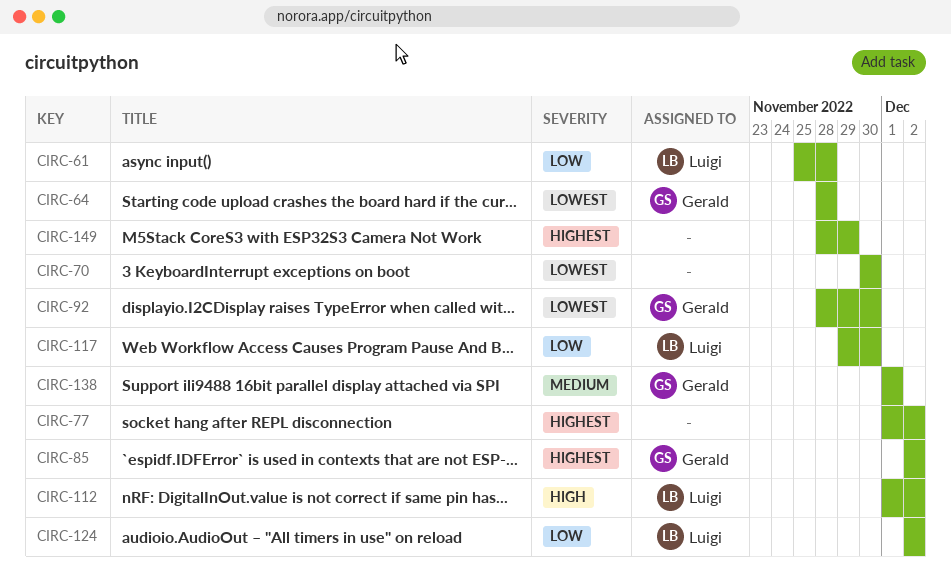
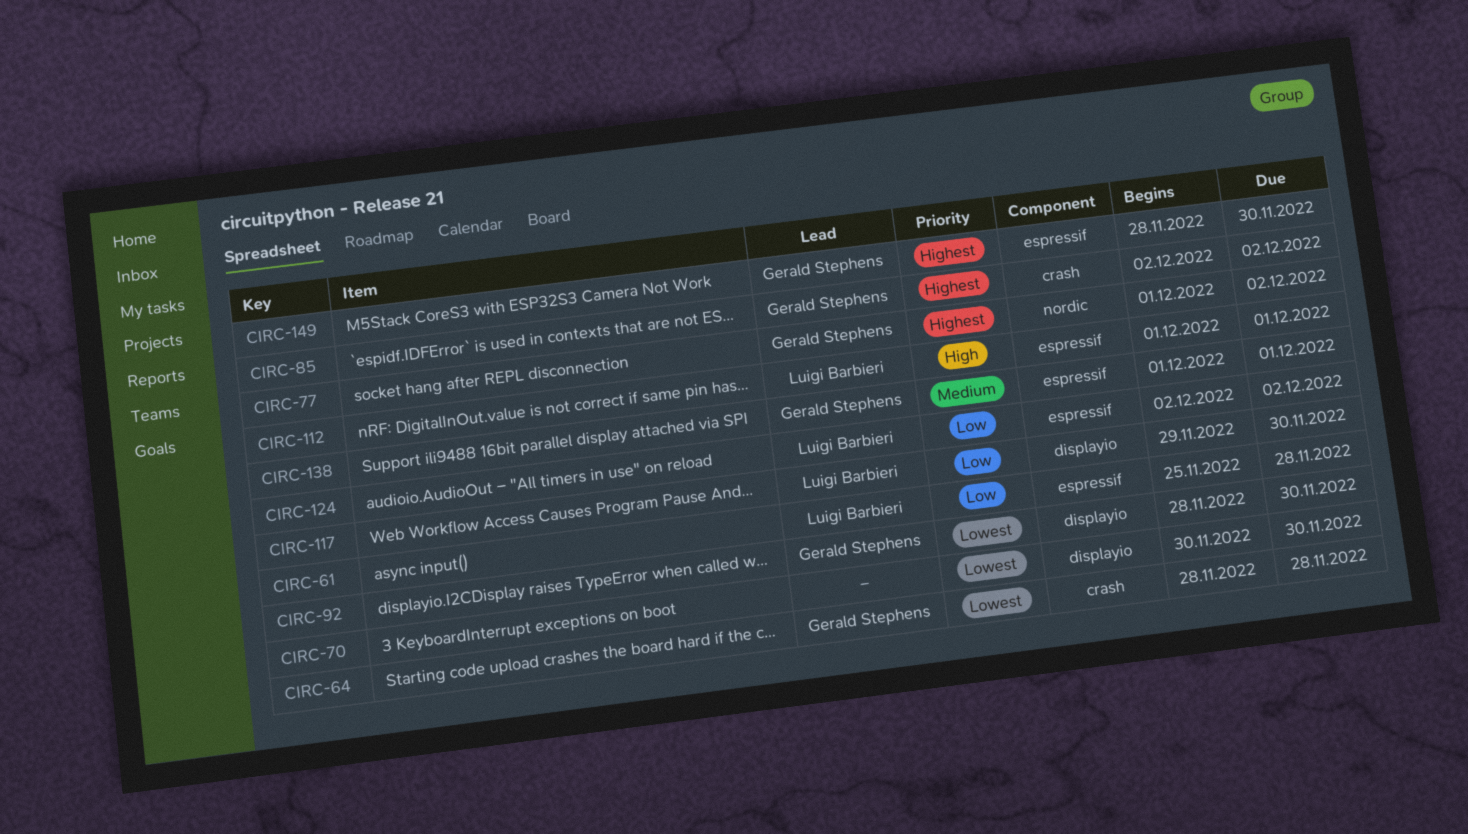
CIRC-77, owner: none -> Gerald Stephens
CIRC-112, due: Dec 2 -> Dec 1
CIRC-149, owner: none -> Gerald Stephens
CIRC-149, due: Nov 29 -> Nov 30

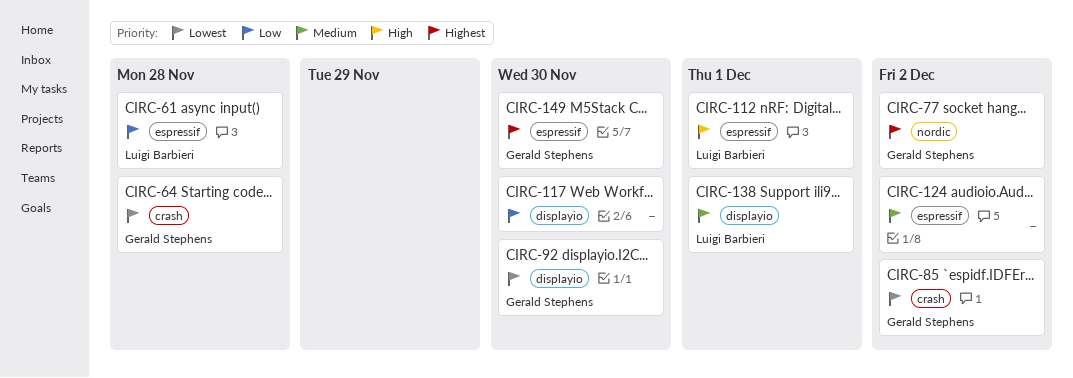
CIRC-70: present -> none
CIRC-85, priority: Highest -> Lowest
CIRC-117, owner: Luigi Barbieri -> none
CIRC-124, owner: Luigi Barbieri -> none
CIRC-124, priority: Low -> Medium
CIRC-138, owner: Gerald Stephens -> Luigi Barbieri
CIRC-138, label: espressif -> displayio

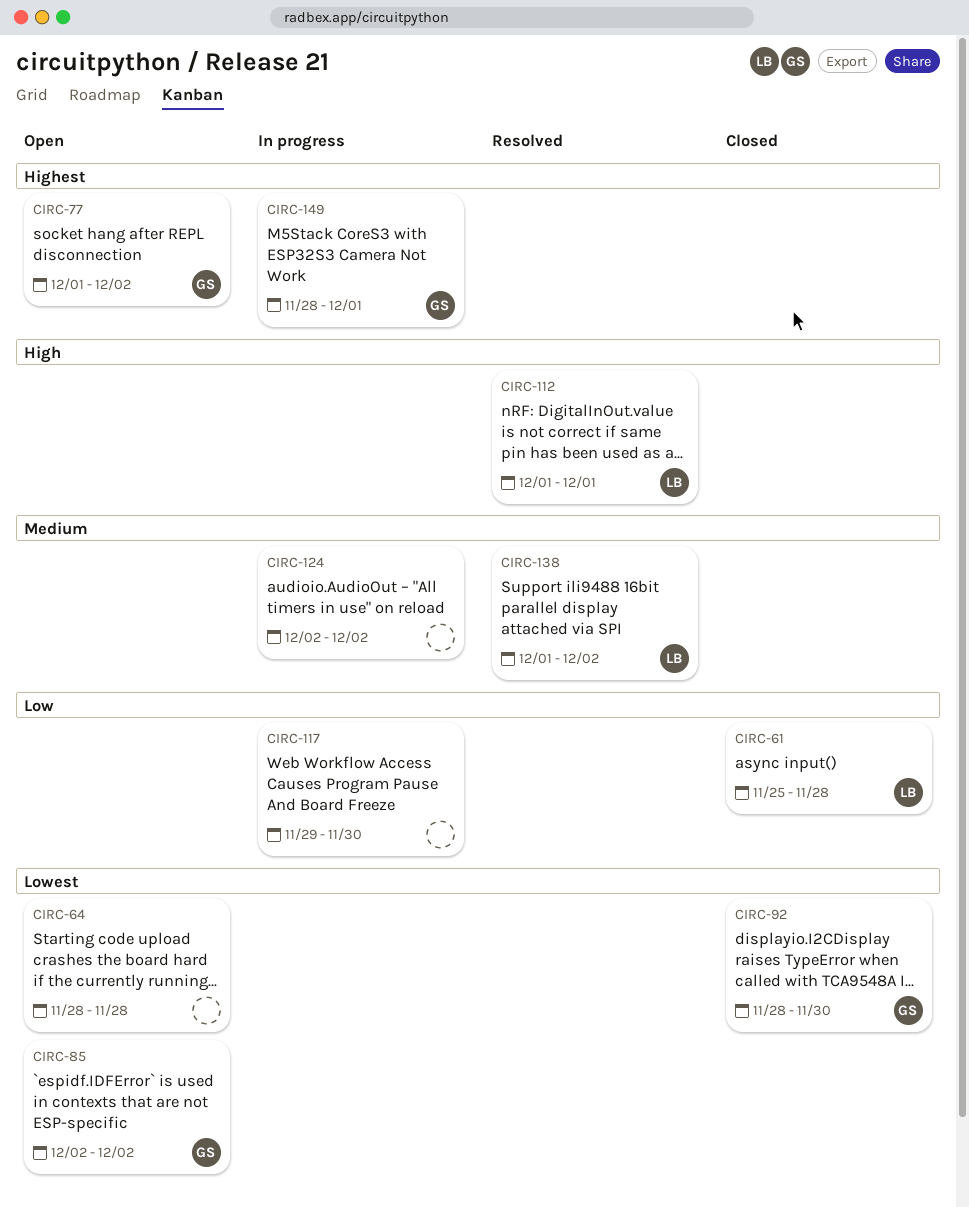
CIRC-64, owner: Gerald Stephens -> none
CIRC-138, due: Dec 1 -> Dec 2
CIRC-149, due: Nov 30 -> Dec 1

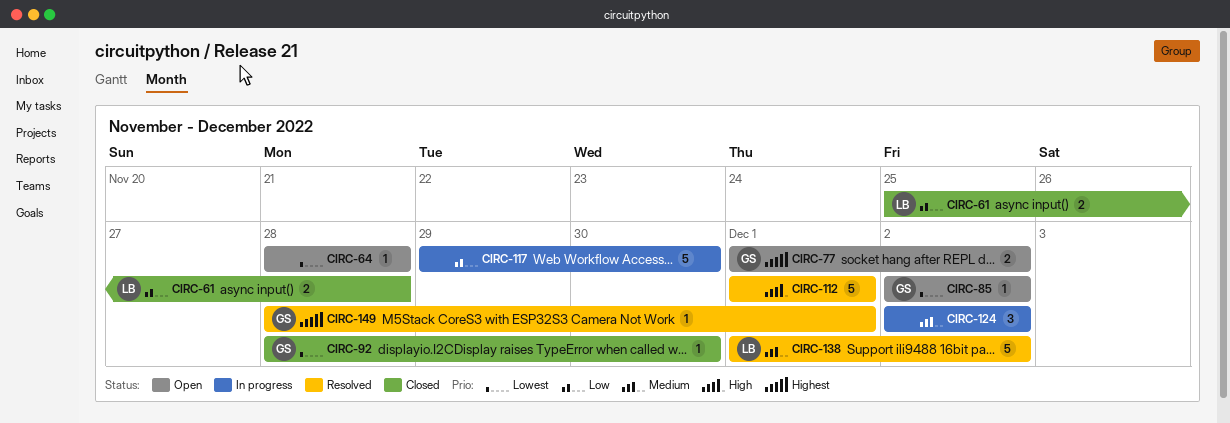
CIRC-112, owner: LB -> none
CIRC-149, status: In progress -> Resolved

